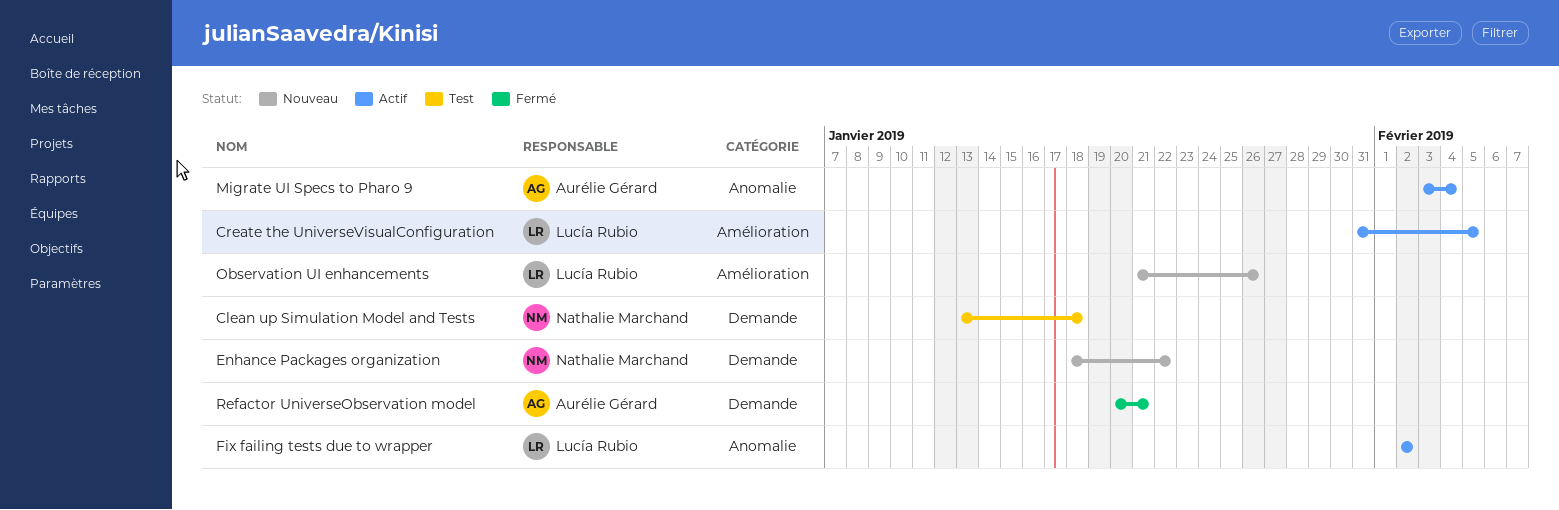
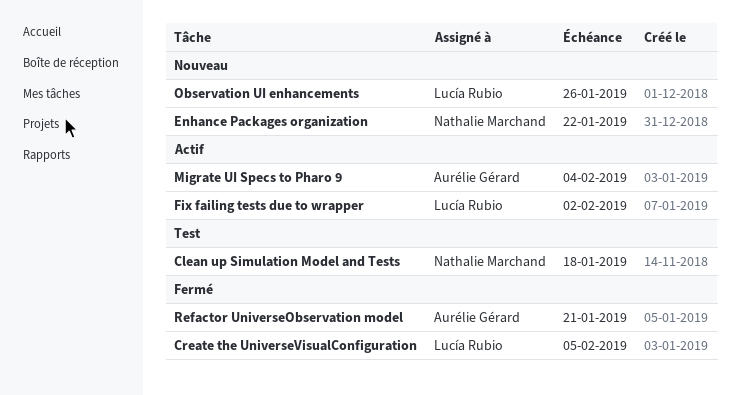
Create the UniverseVisualConfiguration, status: Actif -> Fermé

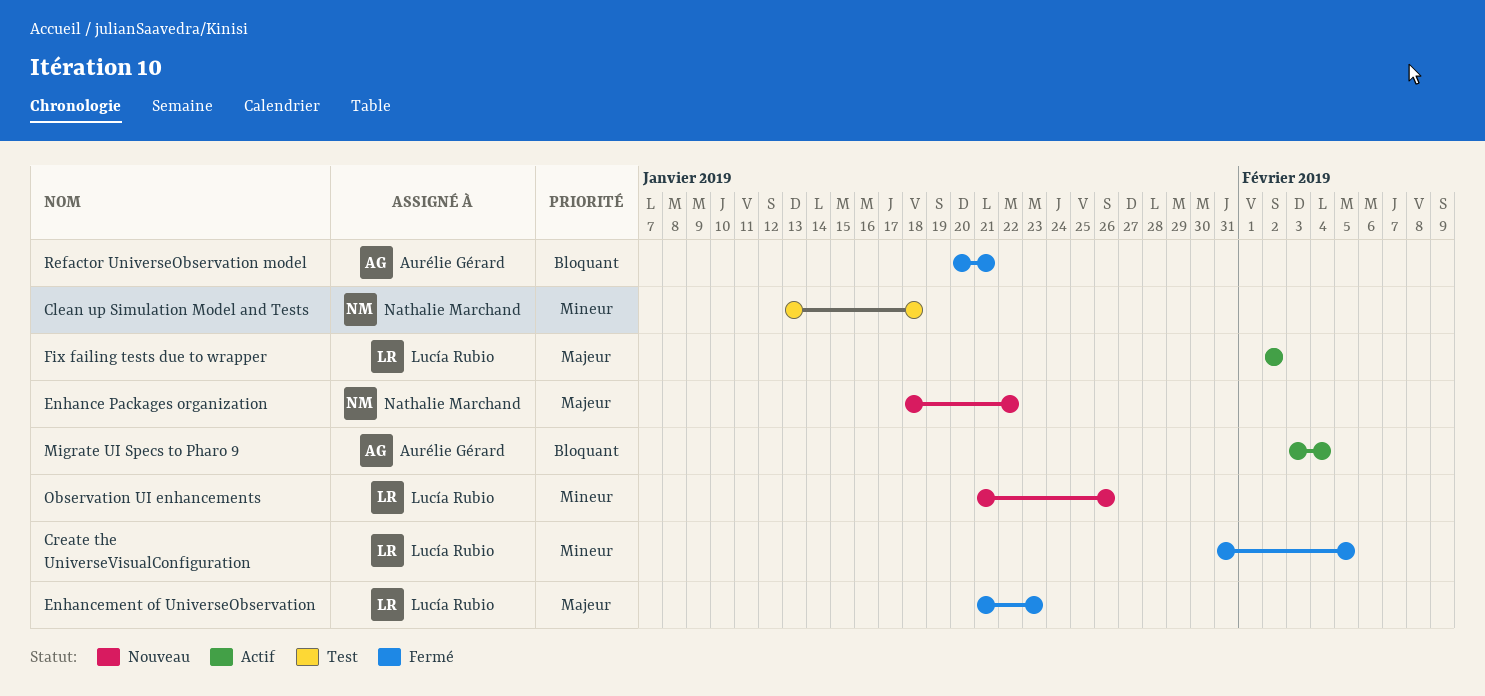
Enhancement of UniverseObservation: none -> present

